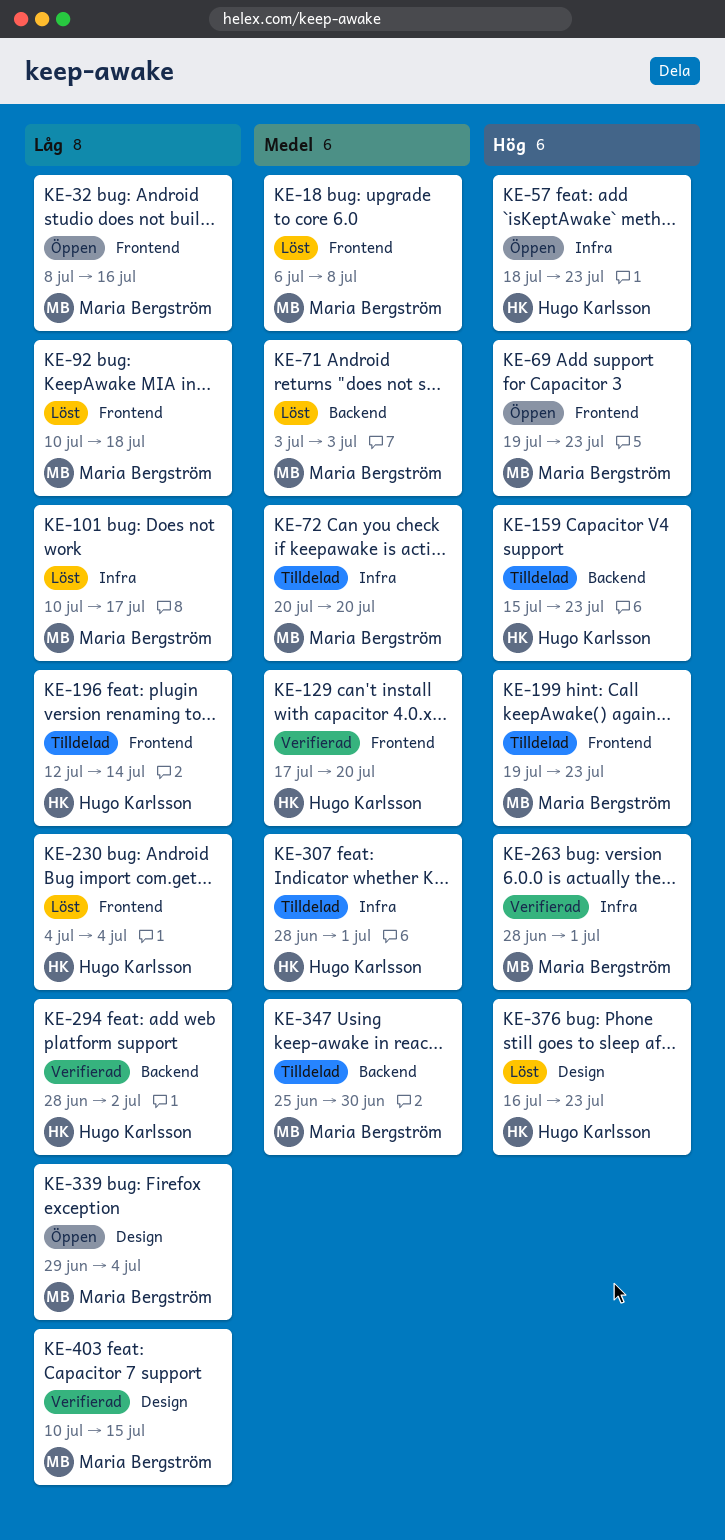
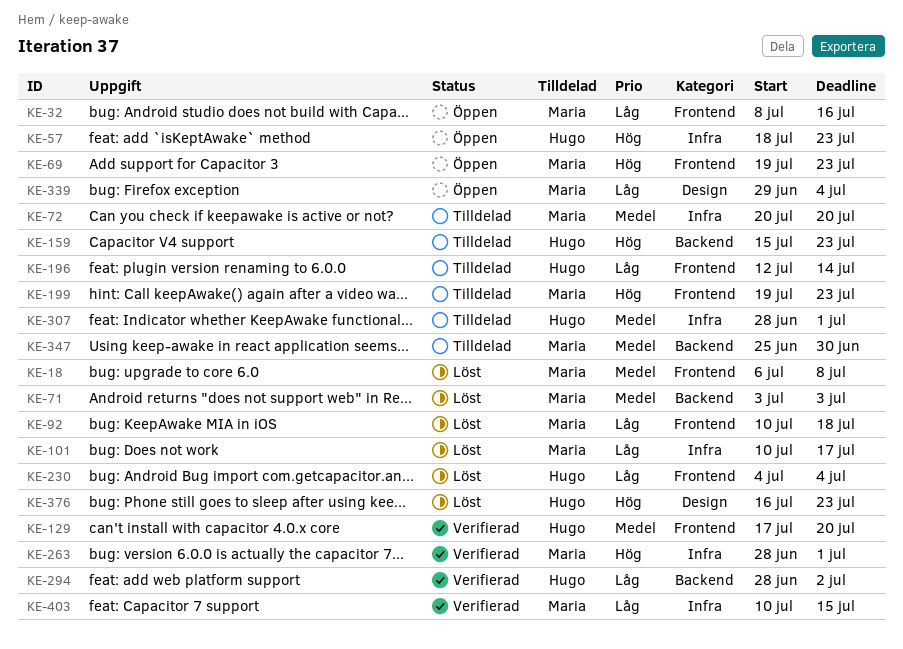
KE-403, label: Design -> Infra

